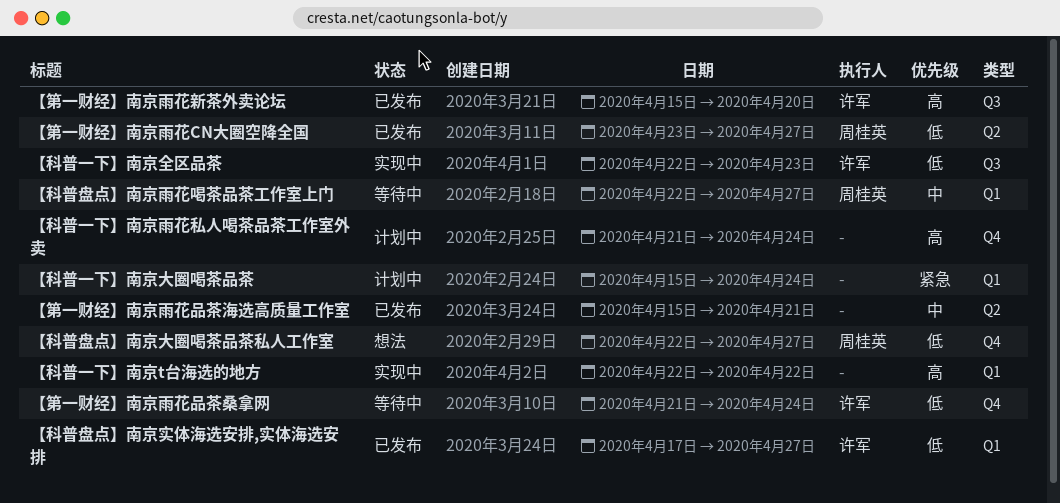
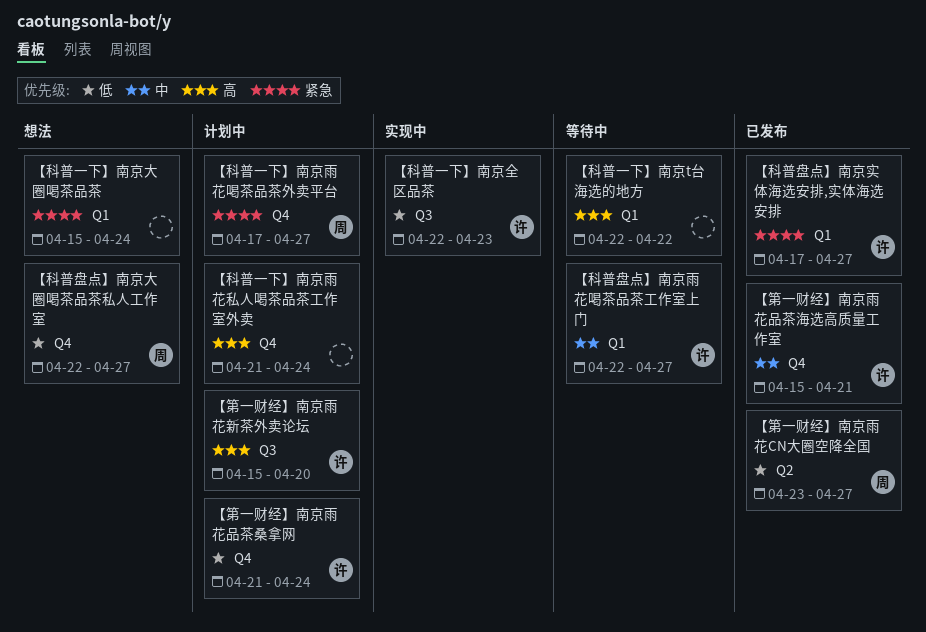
【科普一下】南京t台海选的地方, status: 实现中 -> 等待中
【科普一下】南京大圈喝茶品茶, status: 计划中 -> 想法
【科普一下】南京雨花喝茶品茶外卖平台: none -> present
【科普盘点】南京实体海选安排,实体海选安排, priority: 低 -> 紧急
【科普盘点】南京雨花喝茶品茶工作室上门, owner: 周桂英 -> 许军
【第一财经】南京雨花品茶桑拿网, status: 等待中 -> 计划中
【第一财经】南京雨花品茶海选高质量工作室, owner: none -> 许军
【第一财经】南京雨花品茶海选高质量工作室, label: Q2 -> Q4
【第一财经】南京雨花新茶外卖论坛, status: 已发布 -> 计划中

